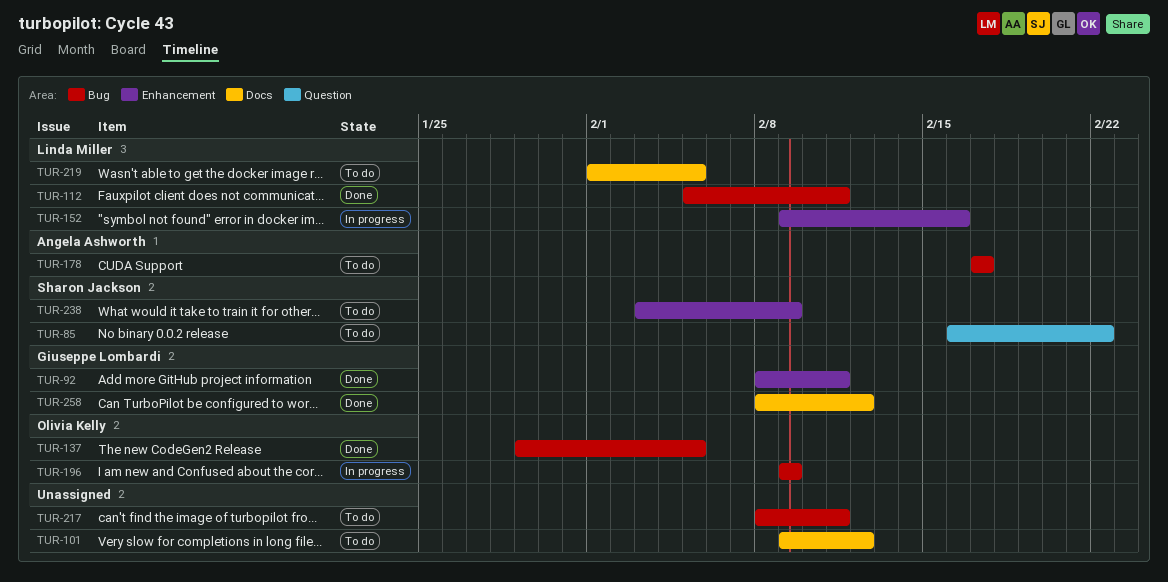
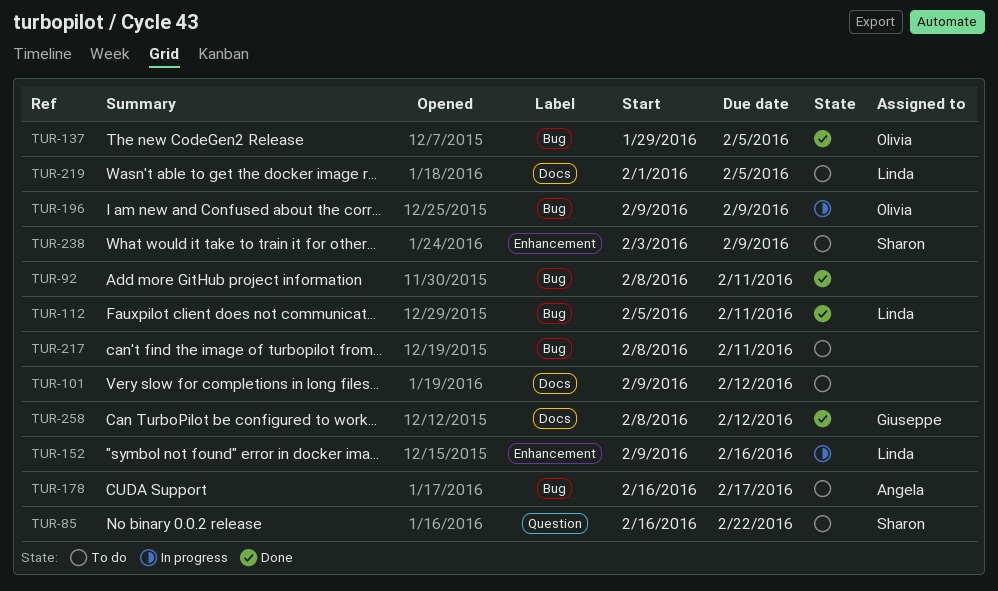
TUR-92, owner: Giuseppe Lombardi -> none
TUR-92, label: Enhancement -> Bug
TUR-178, start: Feb 17 -> Feb 16

